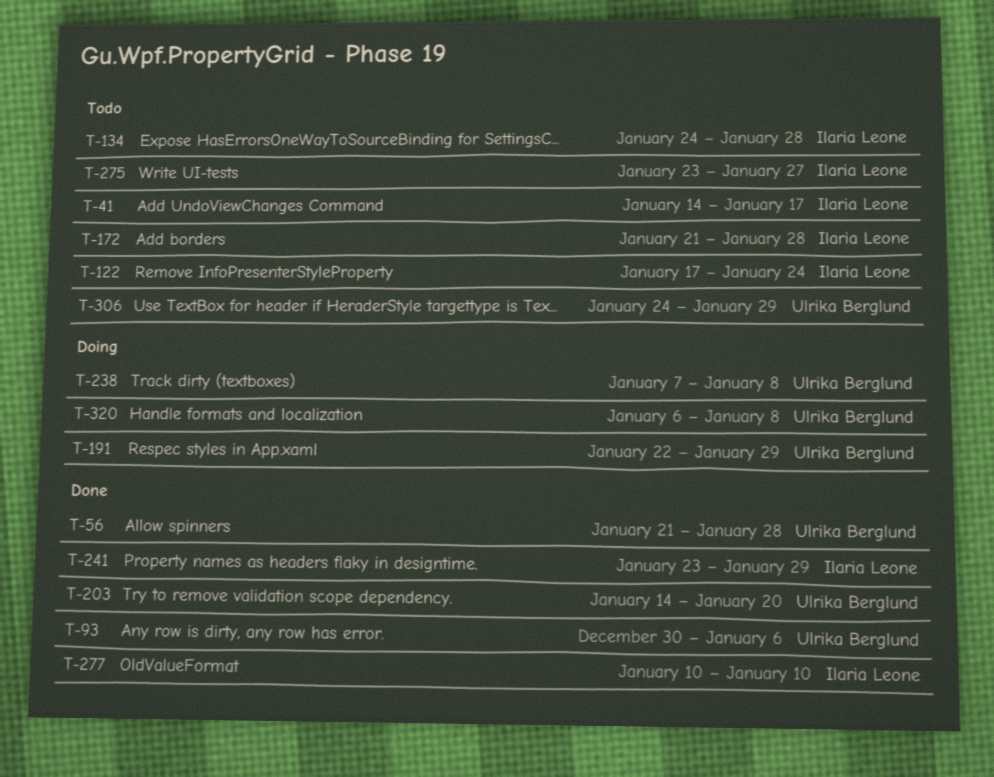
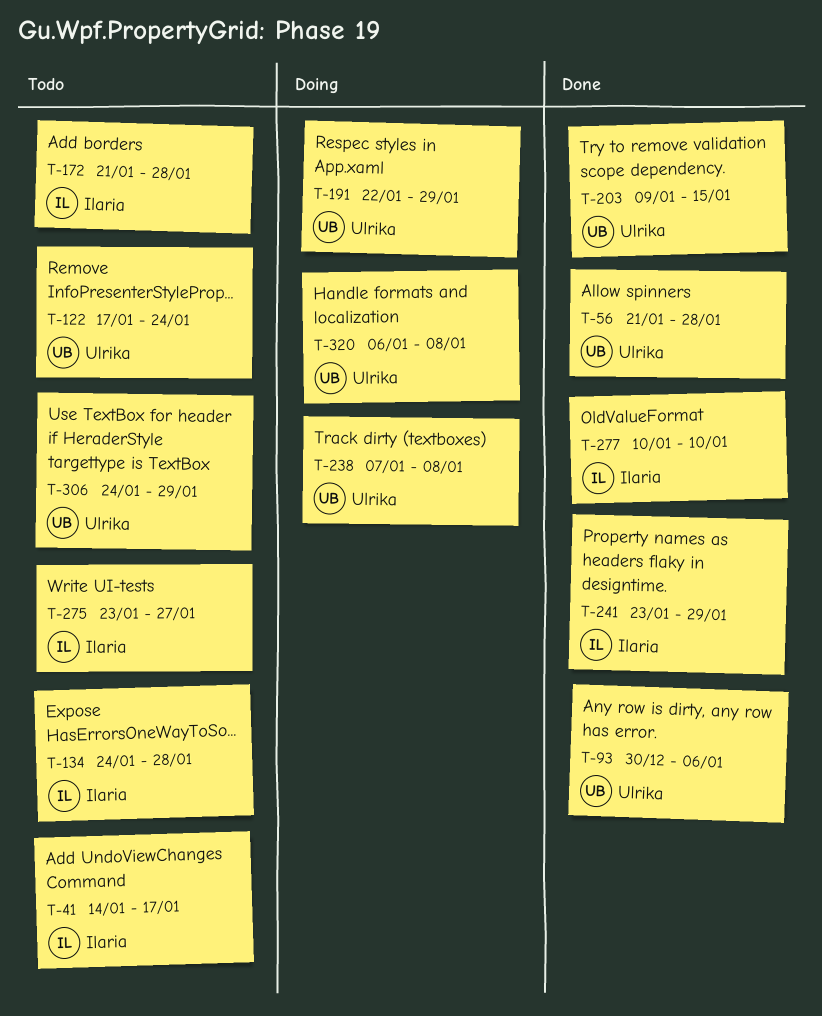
T-122, owner: Ilaria Leone -> Ulrika Berglund
T-203, start: Jan 14 -> Jan 9
T-203, due: Jan 20 -> Jan 15

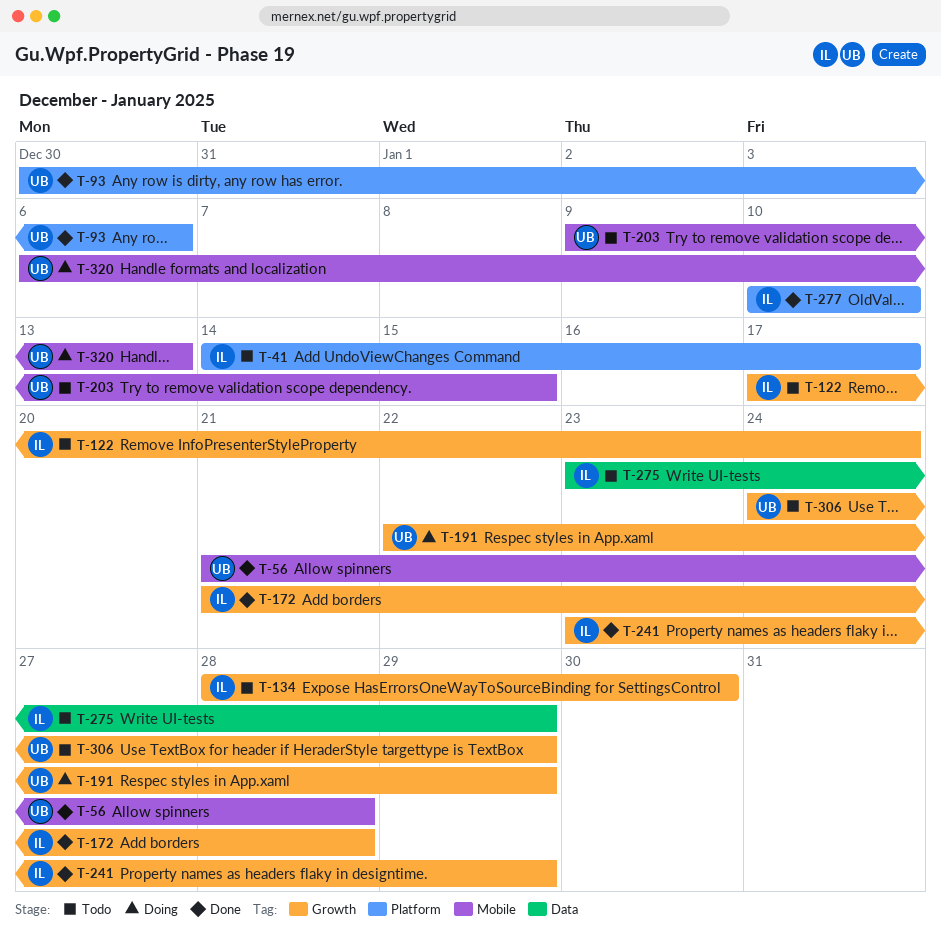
T-122, owner: Ulrika -> Ilaria
T-134, start: Jan 24 -> Jan 28
T-134, due: Jan 28 -> Jan 30
T-172, status: Todo -> Done
T-203, status: Done -> Todo
T-238: present -> none
T-275, due: Jan 27 -> Jan 29
T-320, due: Jan 8 -> Jan 13

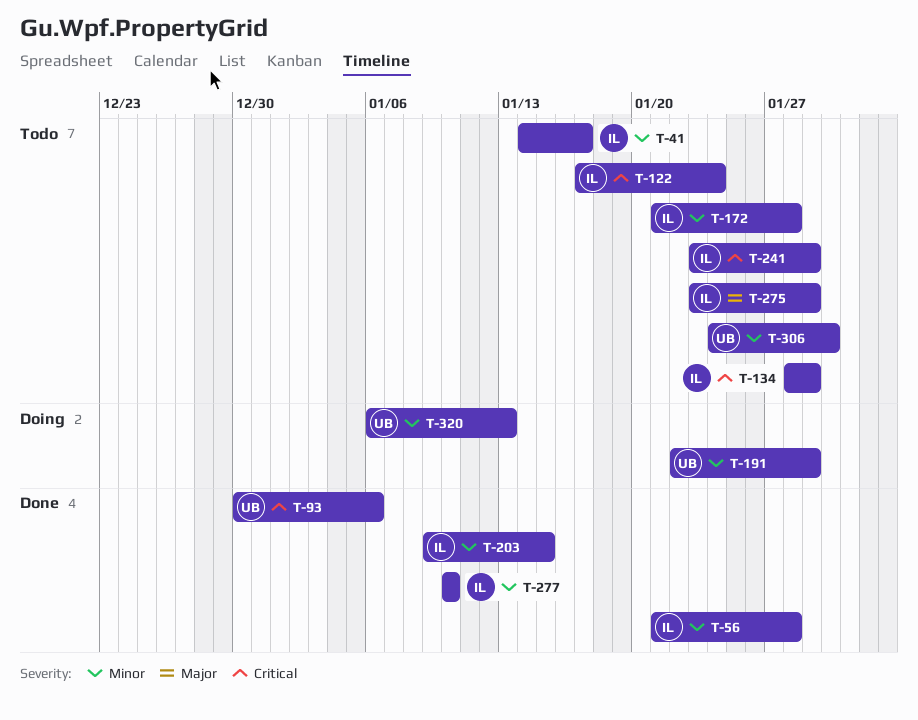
T-56, owner: UB -> IL
T-134, due: Jan 30 -> Jan 29
T-172, status: Done -> Todo
T-203, status: Todo -> Done
T-203, owner: UB -> IL
T-241, status: Done -> Todo
T-306, due: Jan 29 -> Jan 30

